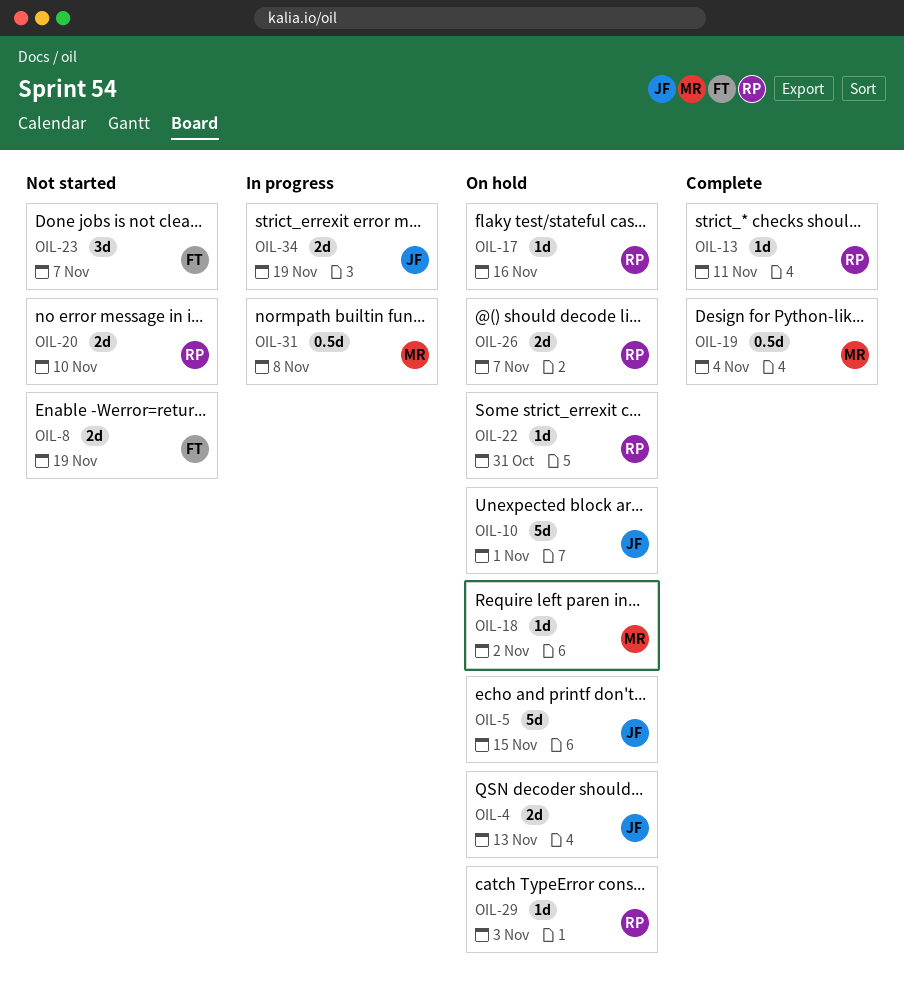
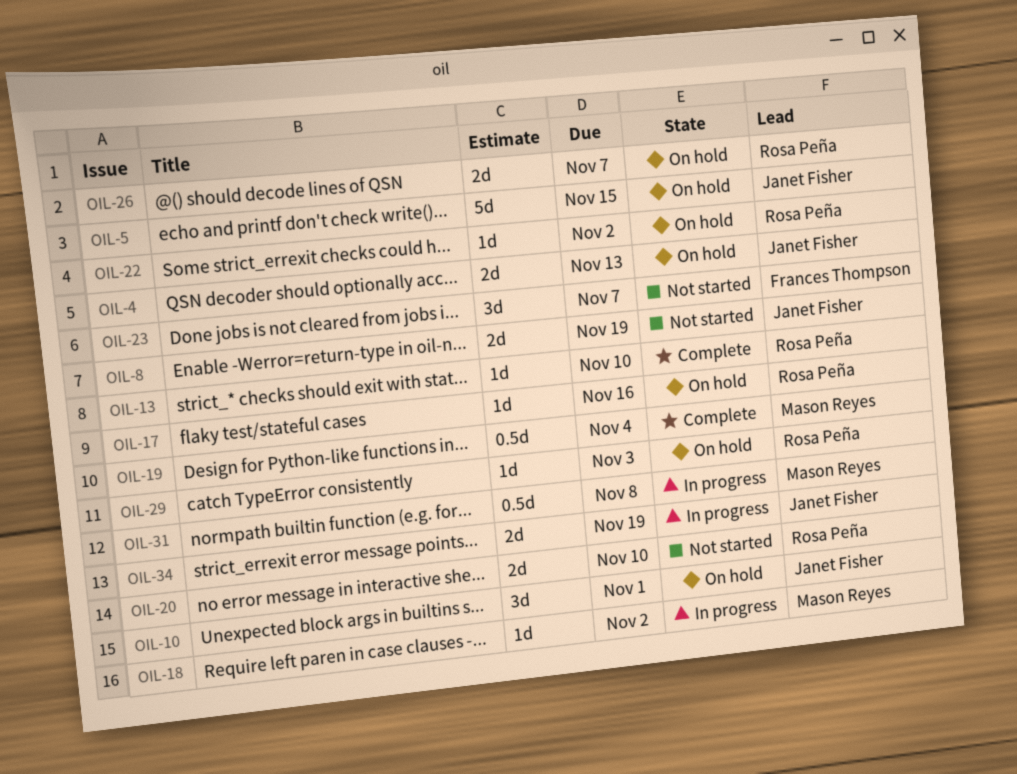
OIL-8, owner: Frances Thompson -> Janet Fisher
OIL-10, estimate: 5d -> 3d
OIL-13, due: Nov 11 -> Nov 10
OIL-18, status: On hold -> In progress
OIL-22, due: Oct 31 -> Nov 2

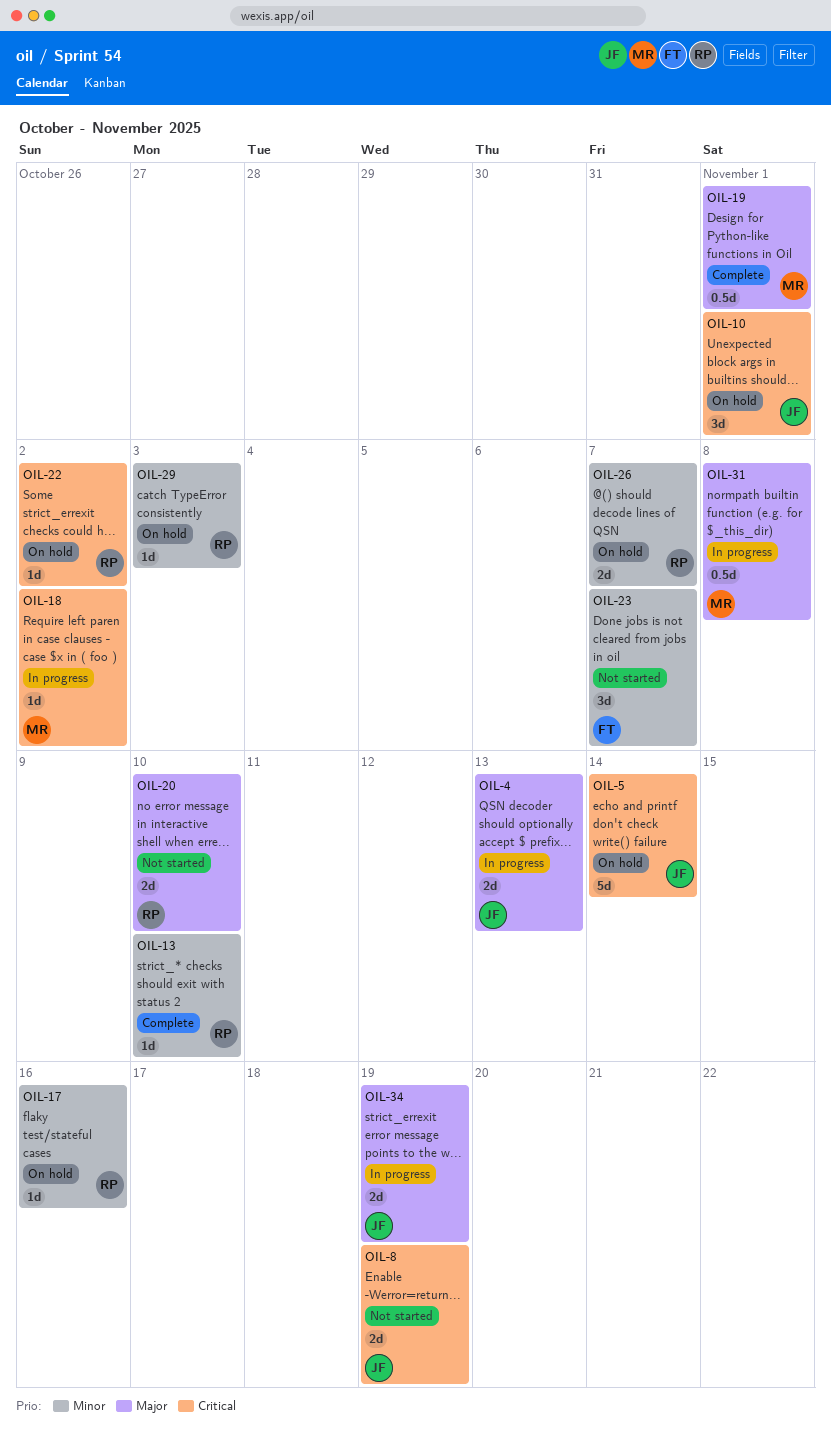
OIL-4, status: On hold -> In progress
OIL-5, due: Nov 15 -> Nov 14
OIL-19, due: Nov 4 -> Nov 1

